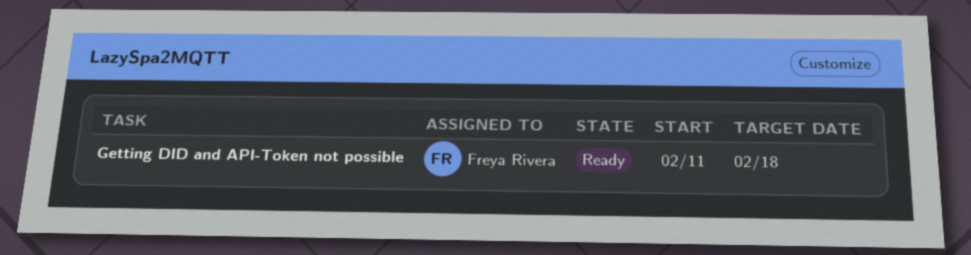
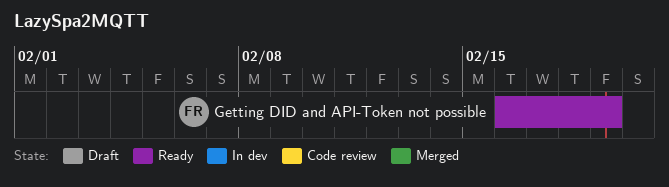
Getting DID and API-Token not possible, start: Feb 11 -> Feb 16
Getting DID and API-Token not possible, due: Feb 18 -> Feb 19

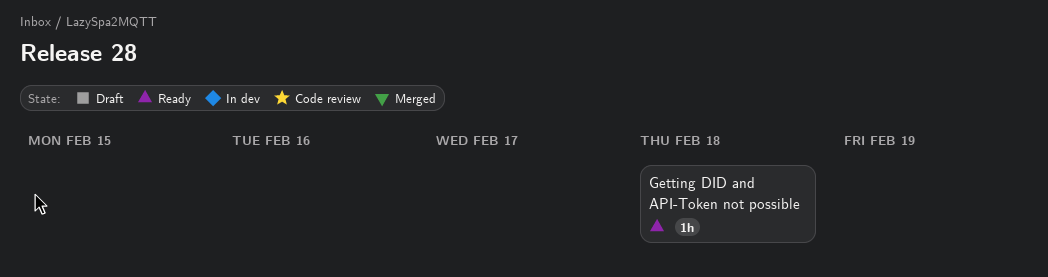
Getting DID and API-Token not possible, due: Feb 19 -> Feb 18

